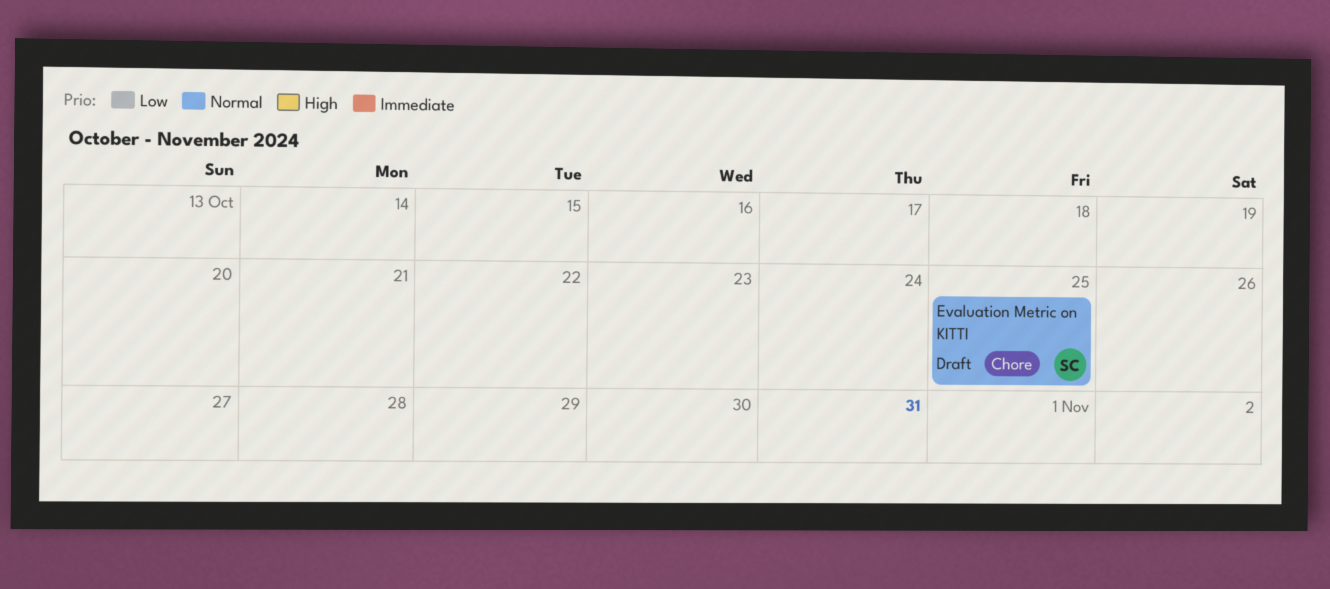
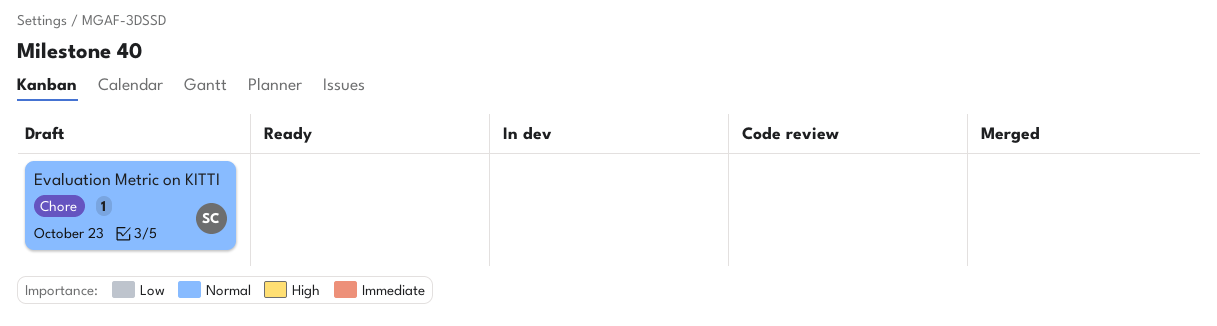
Evaluation Metric on KITTI, due: Oct 25 -> Oct 23

